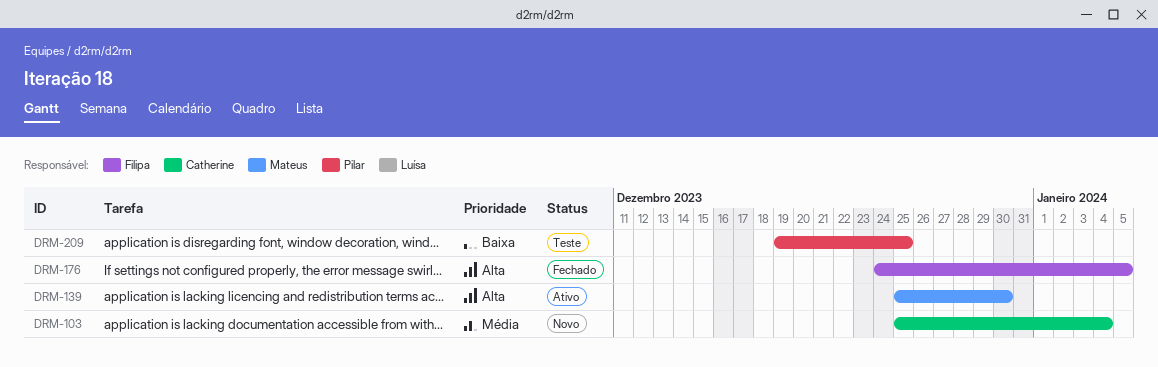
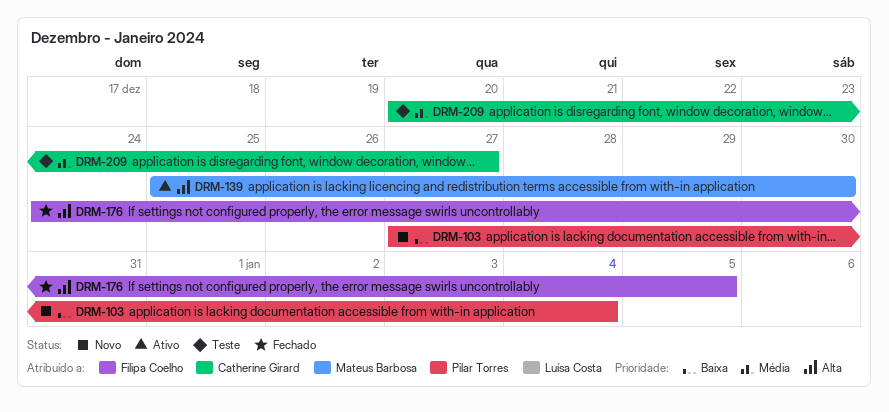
DRM-103, owner: Catherine Girard -> Pilar Torres
DRM-103, priority: Média -> Baixa
DRM-103, start: Dec 25 -> Dec 27
DRM-209, owner: Pilar Torres -> Catherine Girard
DRM-209, priority: Baixa -> Média
DRM-209, start: Dec 19 -> Dec 20
DRM-209, due: Dec 25 -> Dec 27

